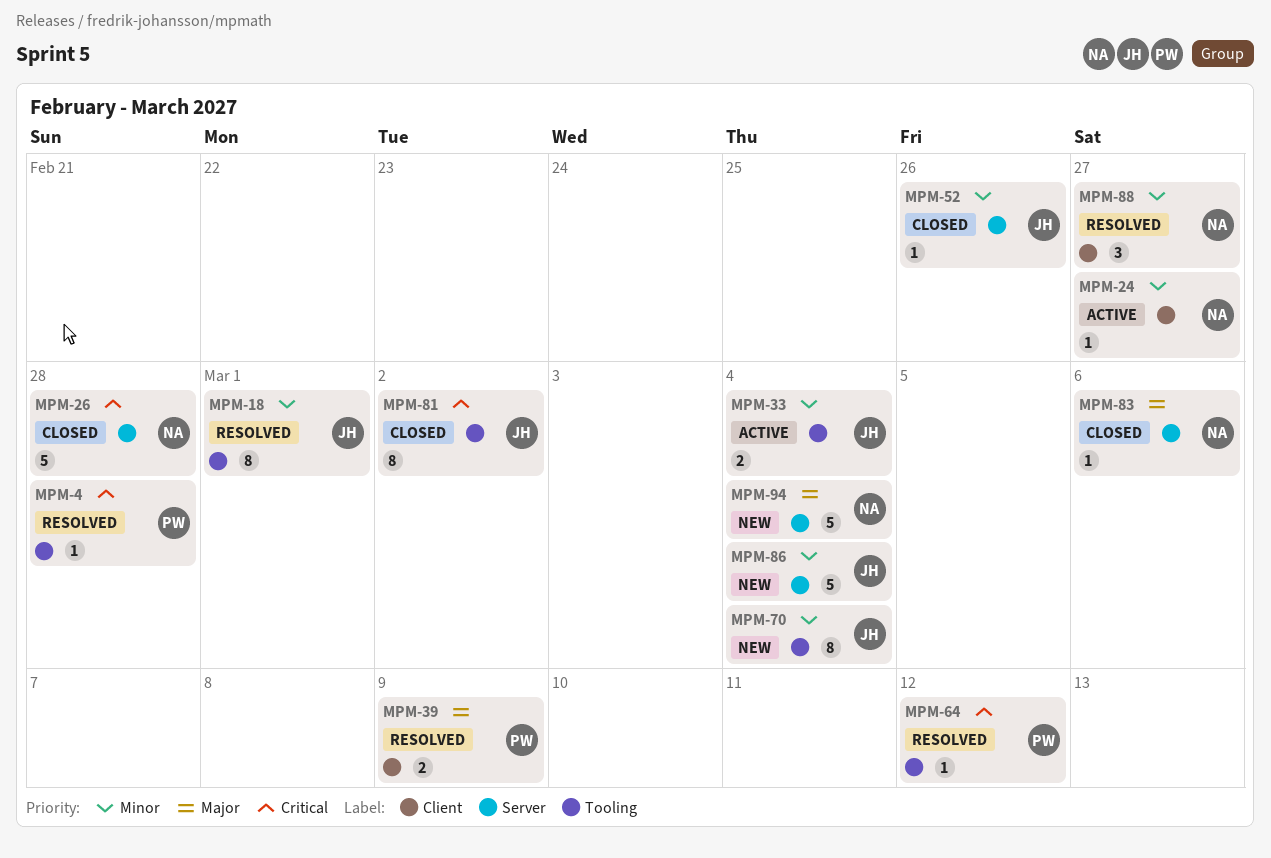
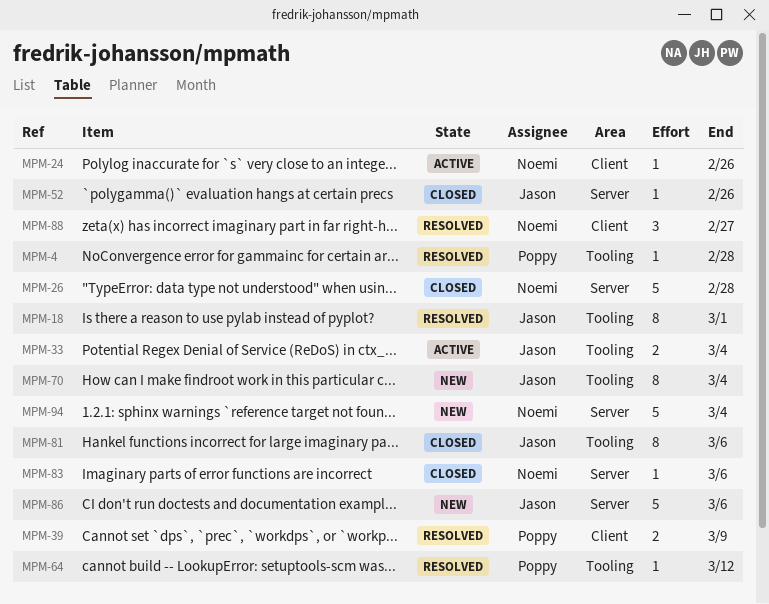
MPM-24, due: Feb 27 -> Feb 26
MPM-81, due: Mar 2 -> Mar 6
MPM-86, due: Mar 4 -> Mar 6

